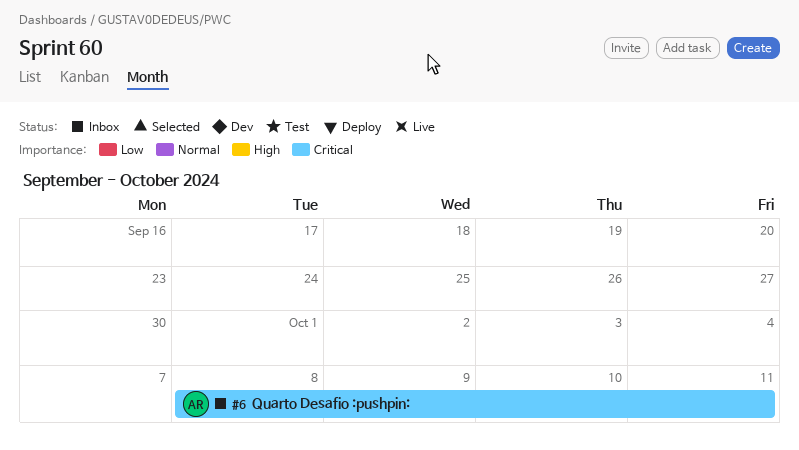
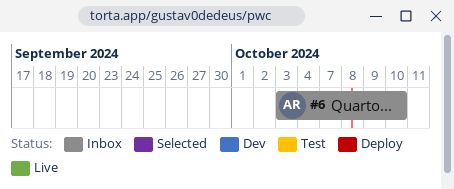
#6, start: Oct 8 -> Oct 3
#6, due: Oct 11 -> Oct 10

